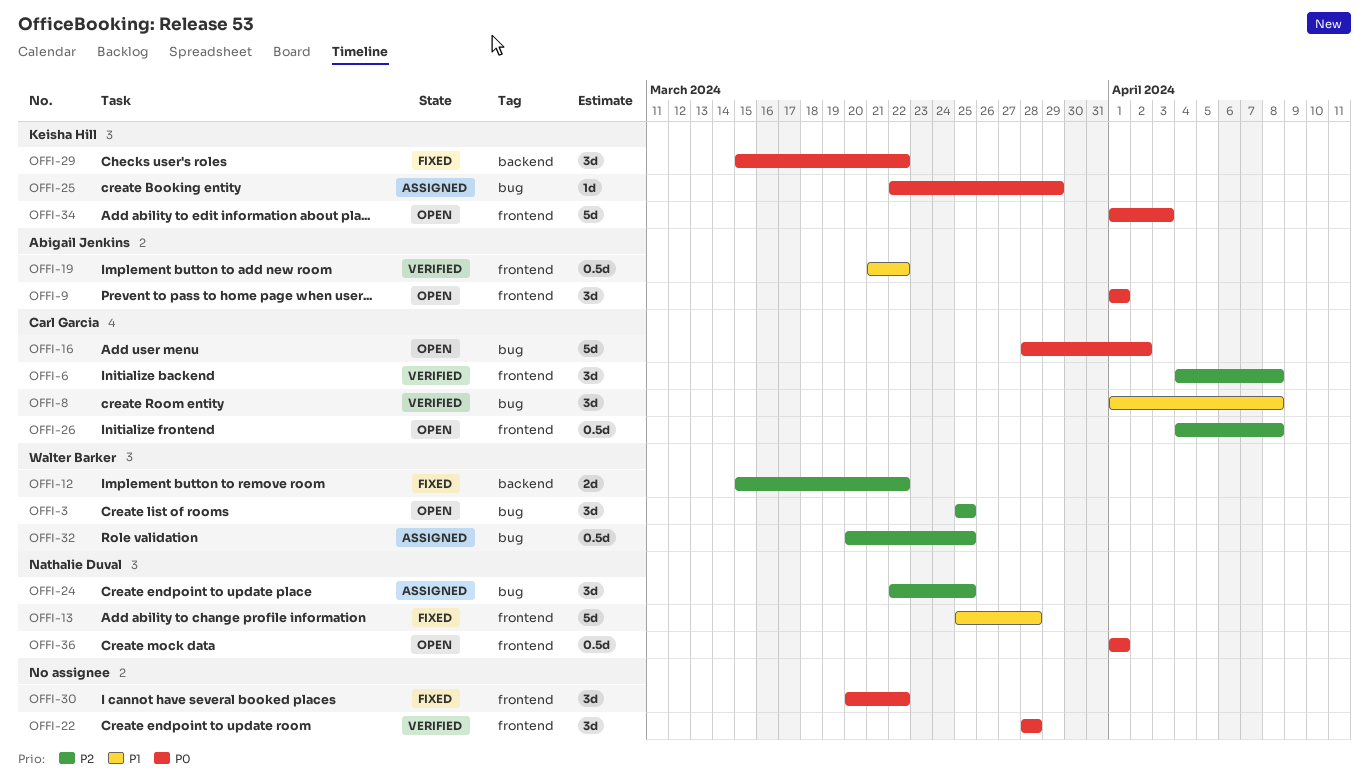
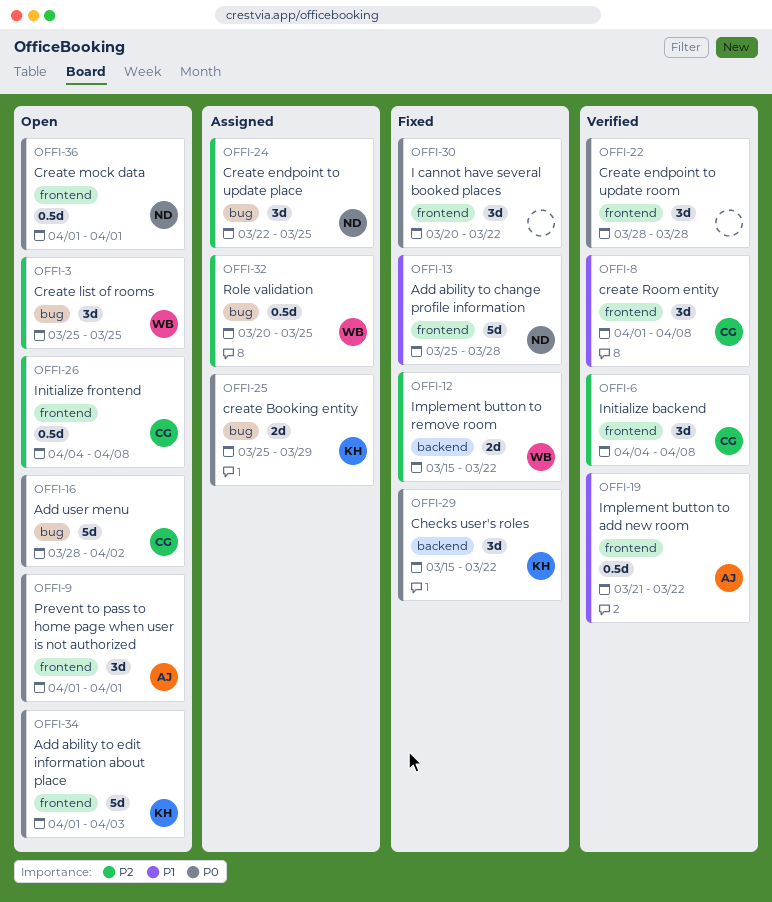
OFFI-8, label: bug -> frontend
OFFI-25, estimate: 1d -> 2d
OFFI-25, start: Mar 22 -> Mar 25

